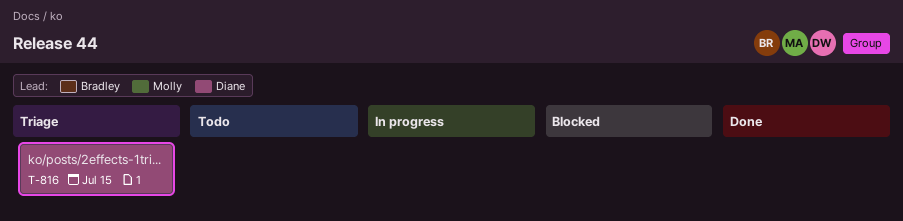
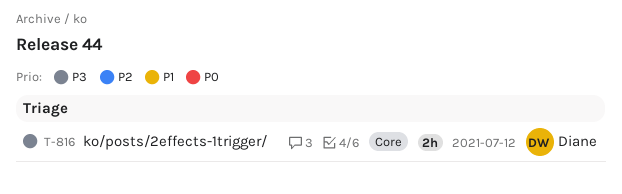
T-816, due: Jul 15 -> Jul 12

